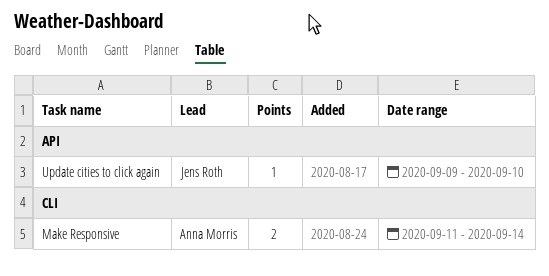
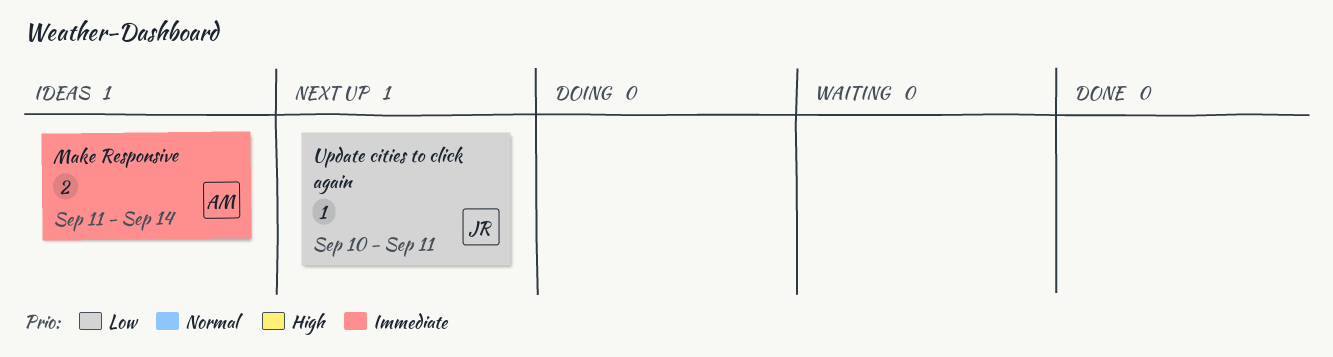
Update cities to click again, start: Sep 9 -> Sep 10
Update cities to click again, due: Sep 10 -> Sep 11

